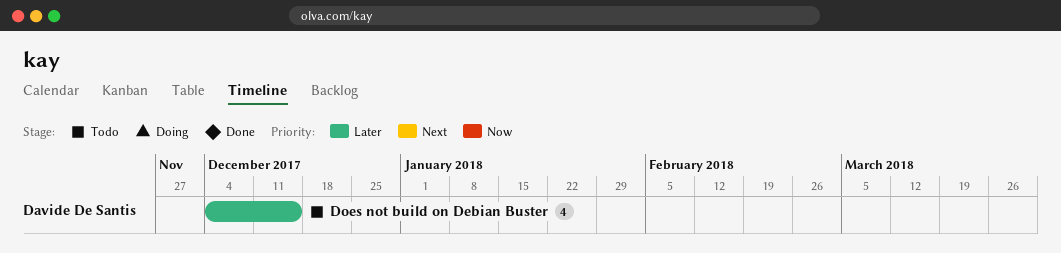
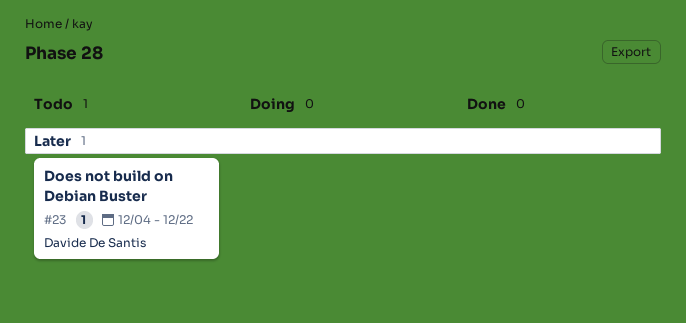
Does not build on Debian Buster, estimate: 4 -> 1
Does not build on Debian Buster, due: Dec 15 -> Dec 22

